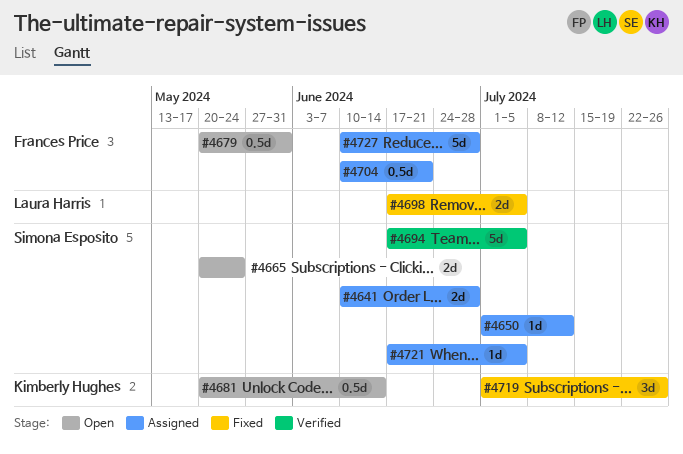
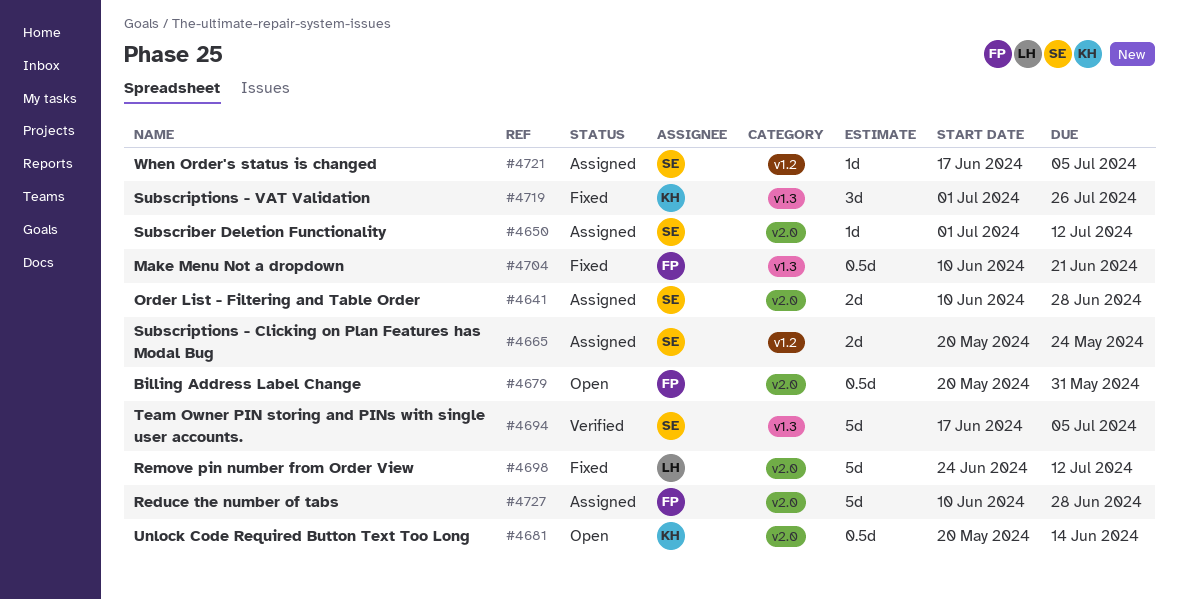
#4665, status: Open -> Assigned
#4698, estimate: 2d -> 5d
#4698, start: Jun 17 -> Jun 24
#4698, due: Jul 5 -> Jul 12
#4704, status: Assigned -> Fixed

